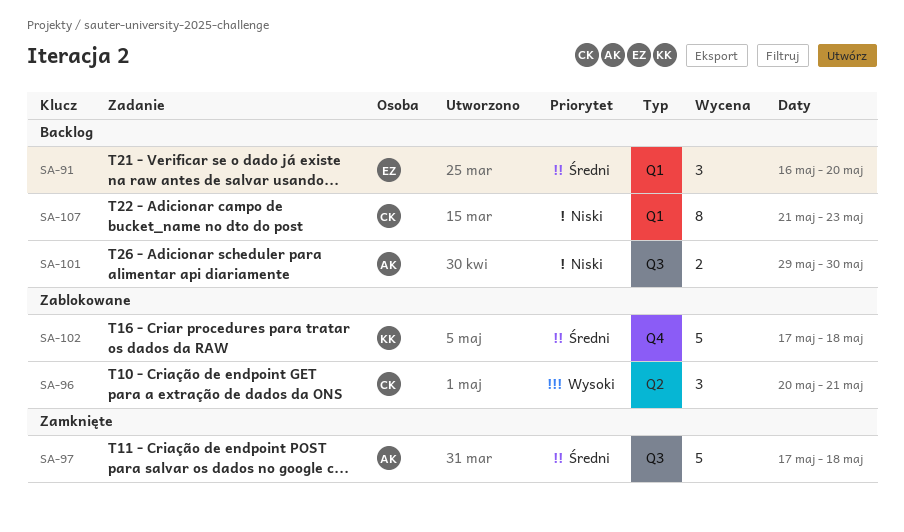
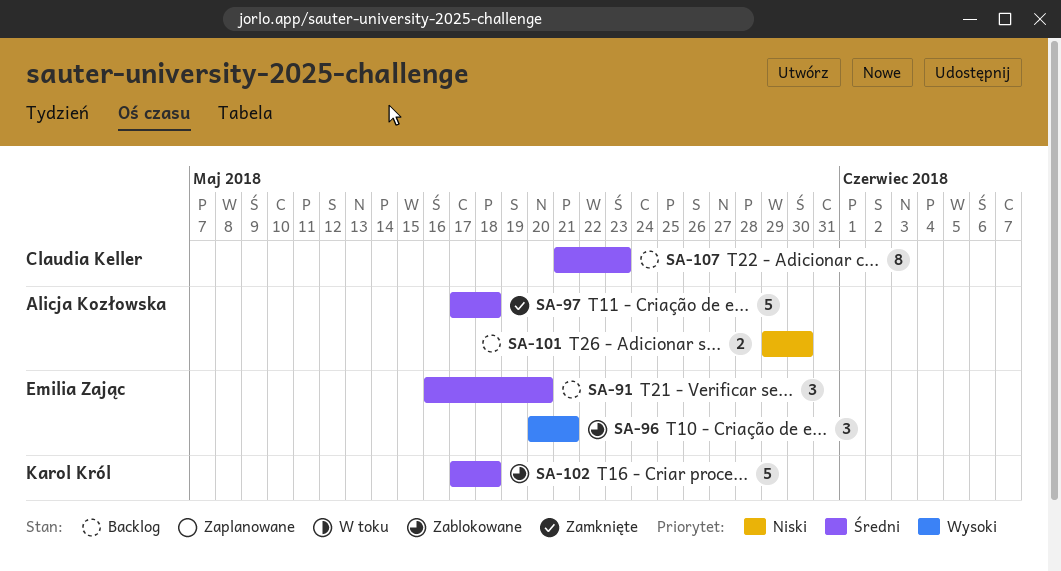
SA-96, owner: Claudia Keller -> Emilia Zając
SA-107, priority: Niski -> Średni

